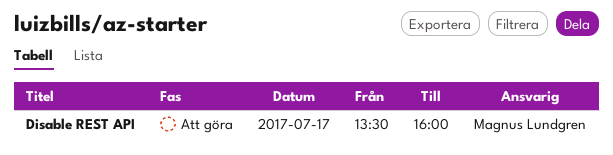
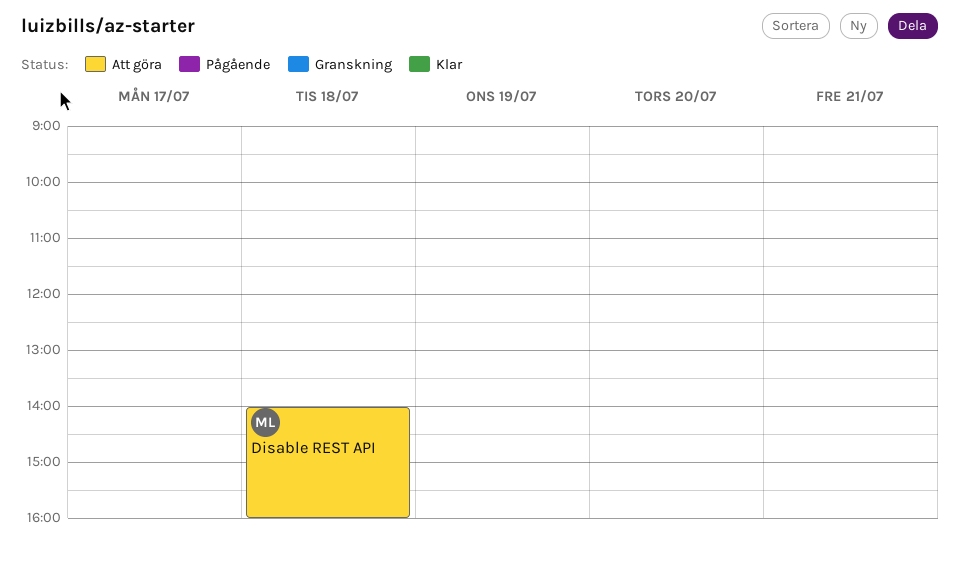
Disable REST API, day: Jul 17 -> Jul 18
Disable REST API, begins: 13:30 -> 14:00

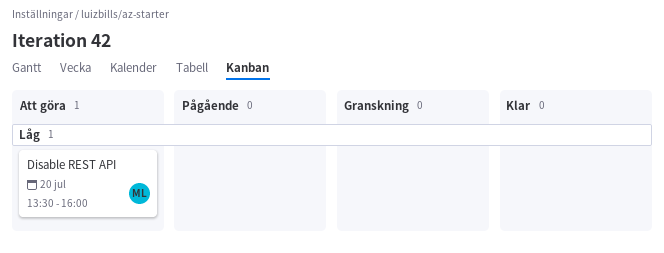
Disable REST API, day: Jul 18 -> Jul 20
Disable REST API, begins: 14:00 -> 13:30

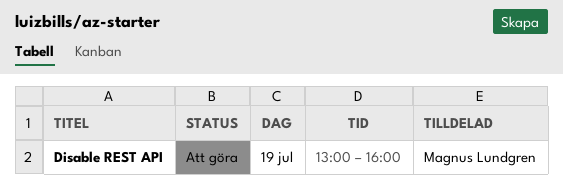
Disable REST API, day: Jul 20 -> Jul 19
Disable REST API, begins: 13:30 -> 13:00

